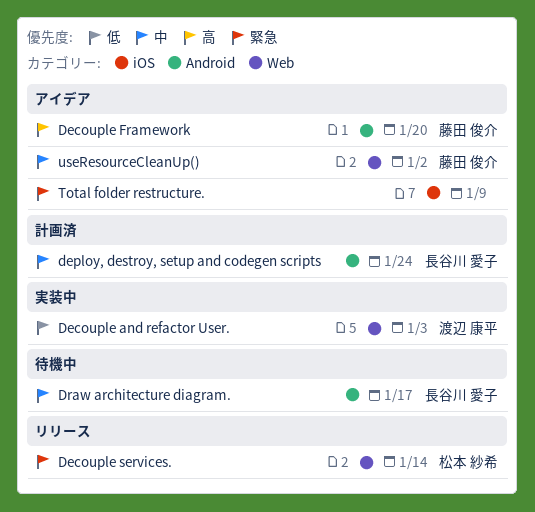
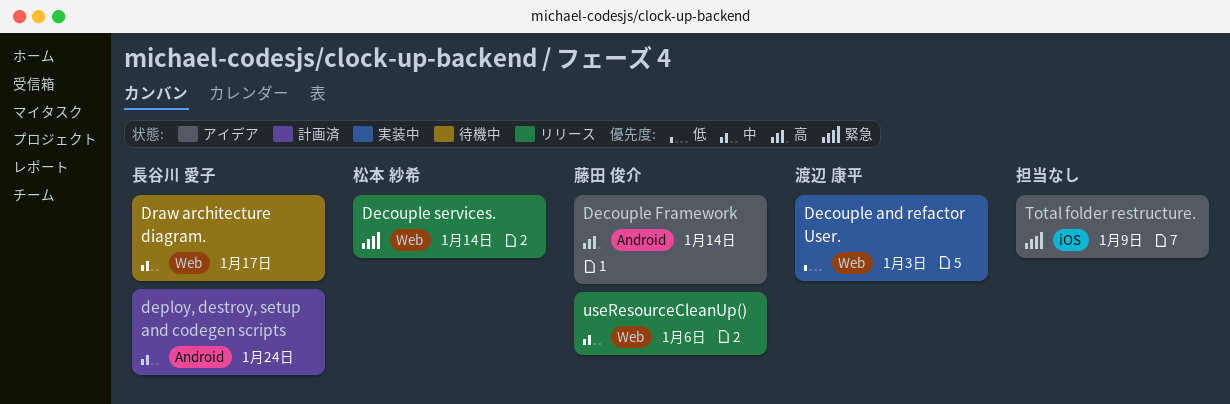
Decouple Framework, due: Jan 20 -> Jan 14
Draw architecture diagram., label: Android -> Web
useResourceCleanUp(), status: アイデア -> リリース
useResourceCleanUp(), due: Jan 2 -> Jan 6

